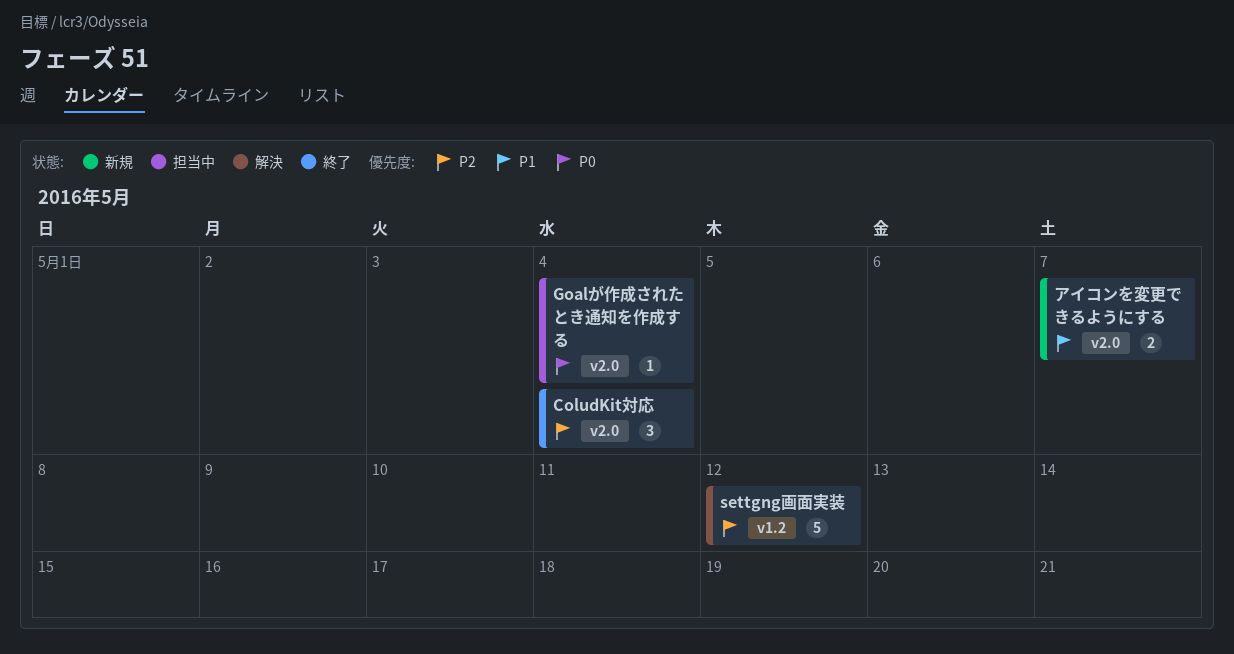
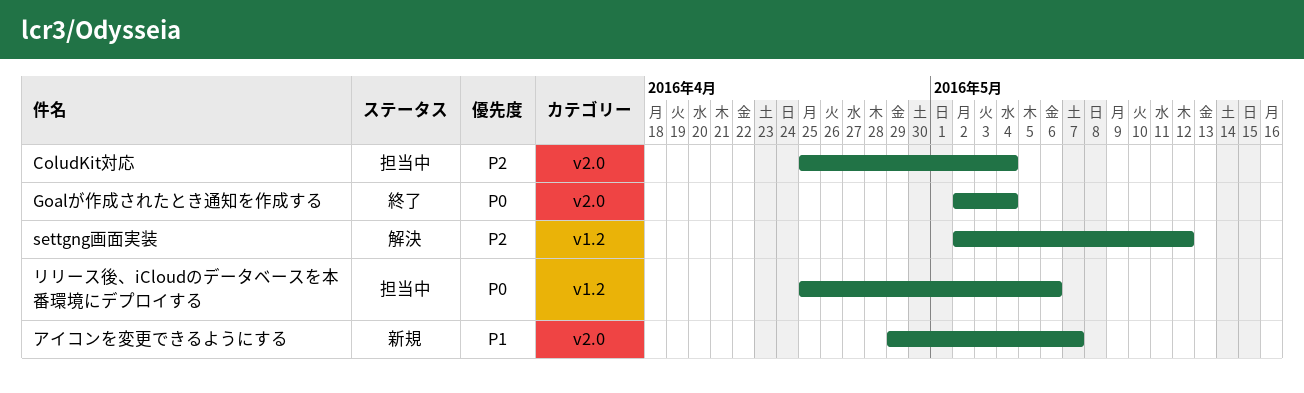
ColudKit対応, status: 終了 -> 担当中
Goalが作成されたとき通知を作成する, status: 担当中 -> 終了
リリース後、iCloudのデータベースを本番環境にデプロイする: none -> present

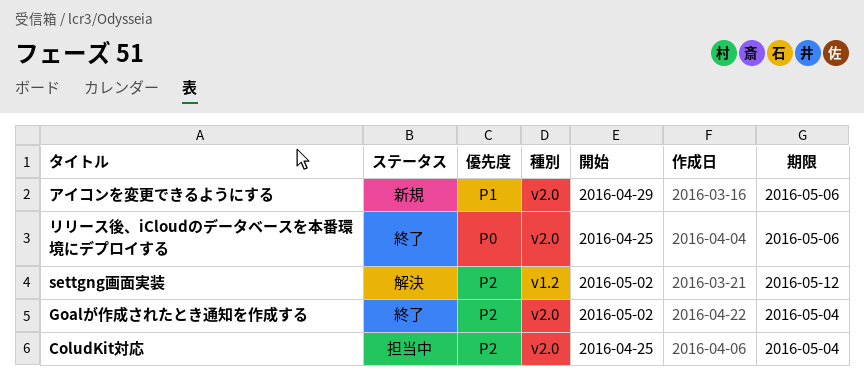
Goalが作成されたとき通知を作成する, priority: P0 -> P2
アイコンを変更できるようにする, due: May 7 -> May 6
リリース後、iCloudのデータベースを本番環境にデプロイする, status: 担当中 -> 終了
リリース後、iCloudのデータベースを本番環境にデプロイする, label: v1.2 -> v2.0

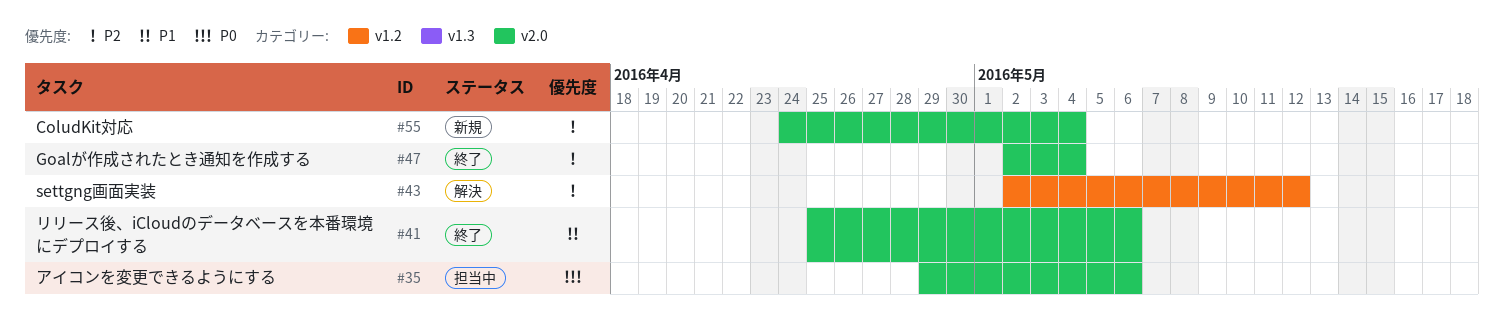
ColudKit対応, status: 担当中 -> 新規
ColudKit対応, start: Apr 25 -> Apr 24
アイコンを変更できるようにする, status: 新規 -> 担当中
アイコンを変更できるようにする, priority: P1 -> P0
リリース後、iCloudのデータベースを本番環境にデプロイする, priority: P0 -> P1

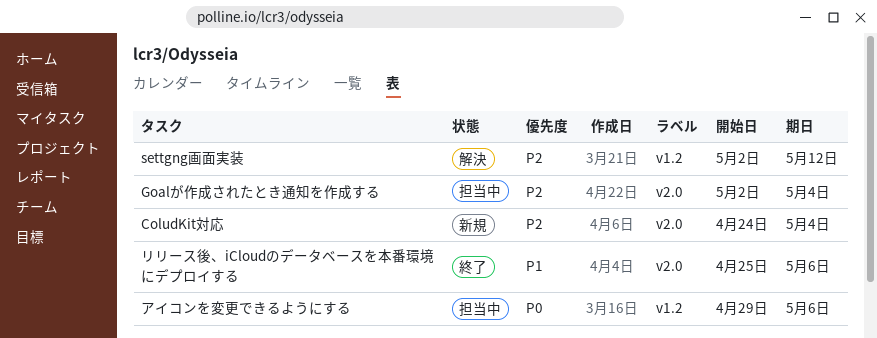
Goalが作成されたとき通知を作成する, status: 終了 -> 担当中
アイコンを変更できるようにする, label: v2.0 -> v1.2

